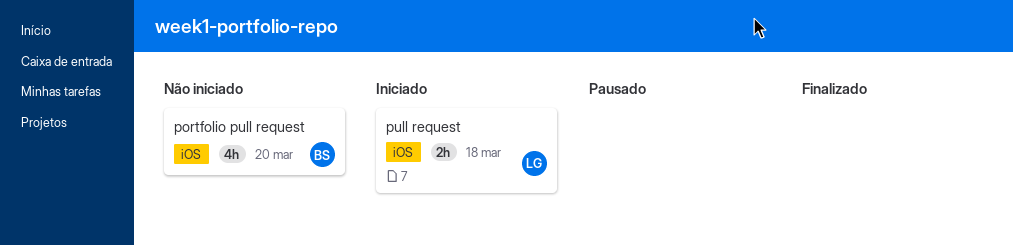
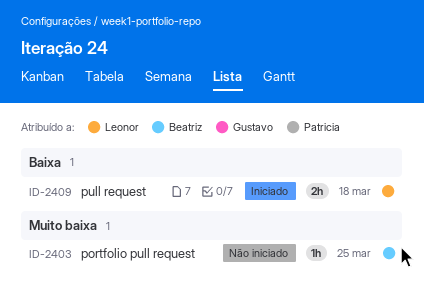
portfolio pull request, estimate: 4h -> 1h
portfolio pull request, due: Mar 20 -> Mar 25

